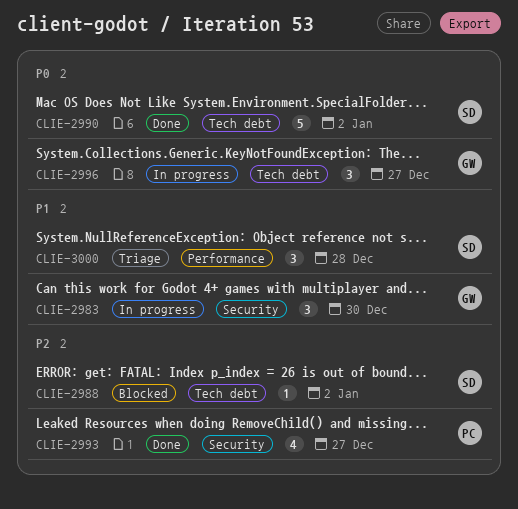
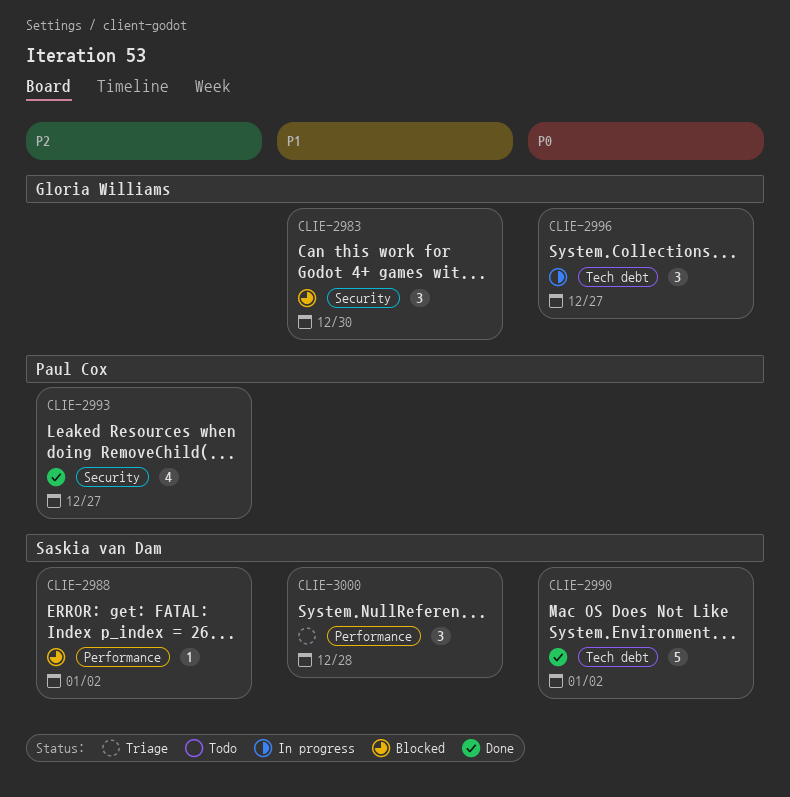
CLIE-2983, status: In progress -> Blocked
CLIE-2988, label: Tech debt -> Performance

